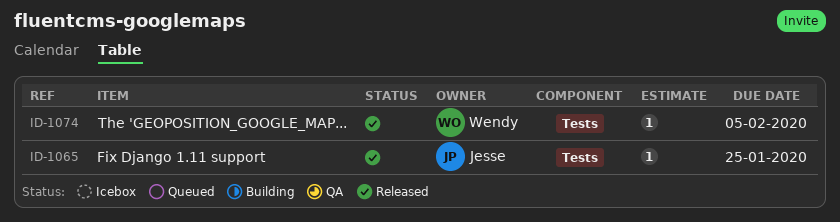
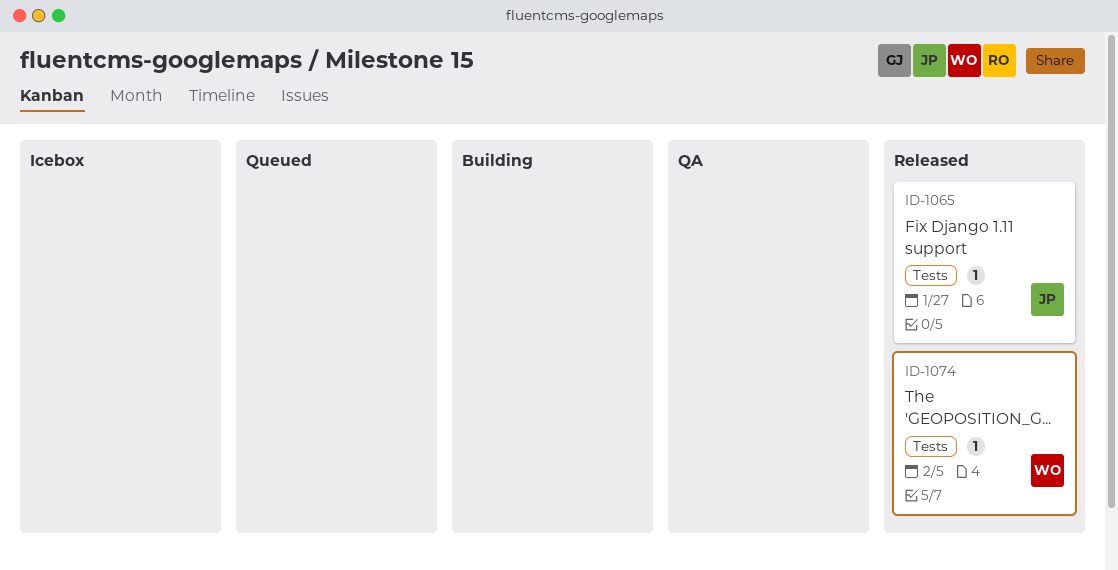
ID-1065, due: Jan 25 -> Jan 27

